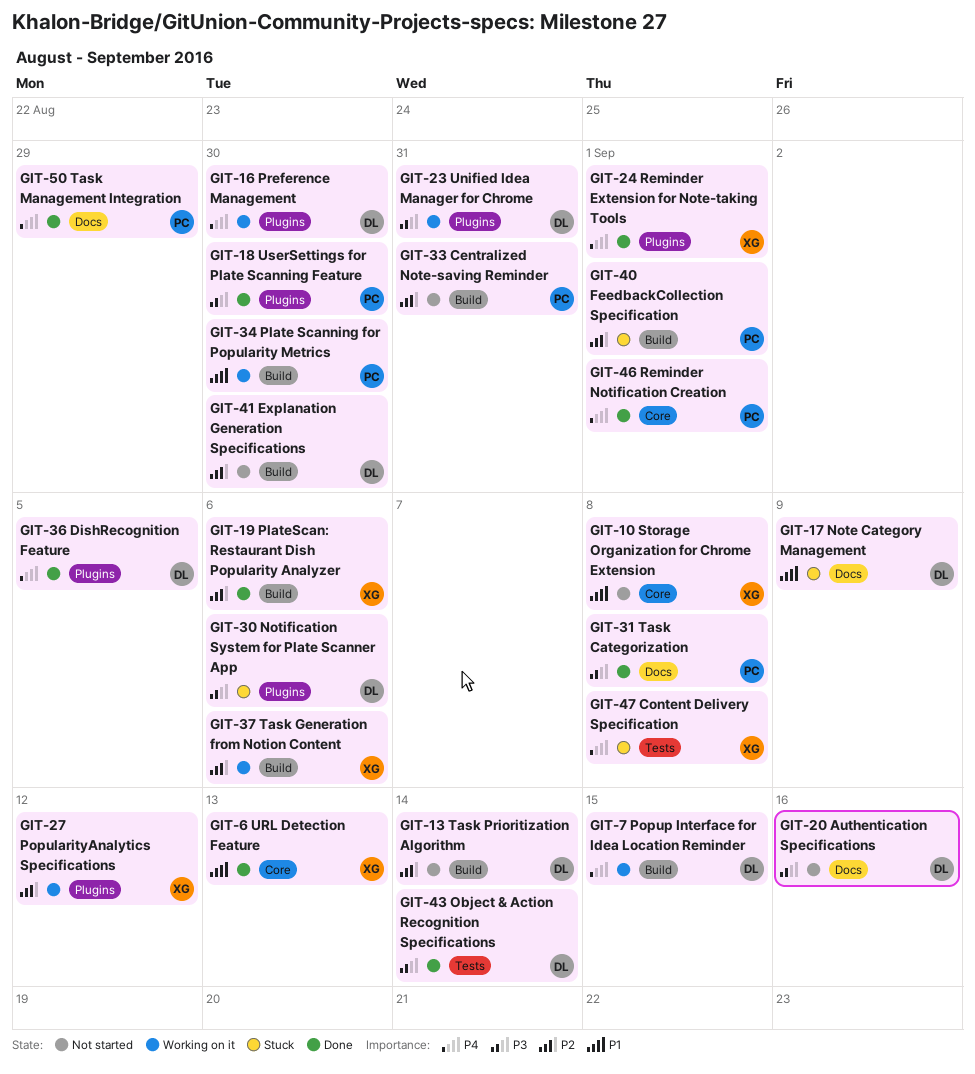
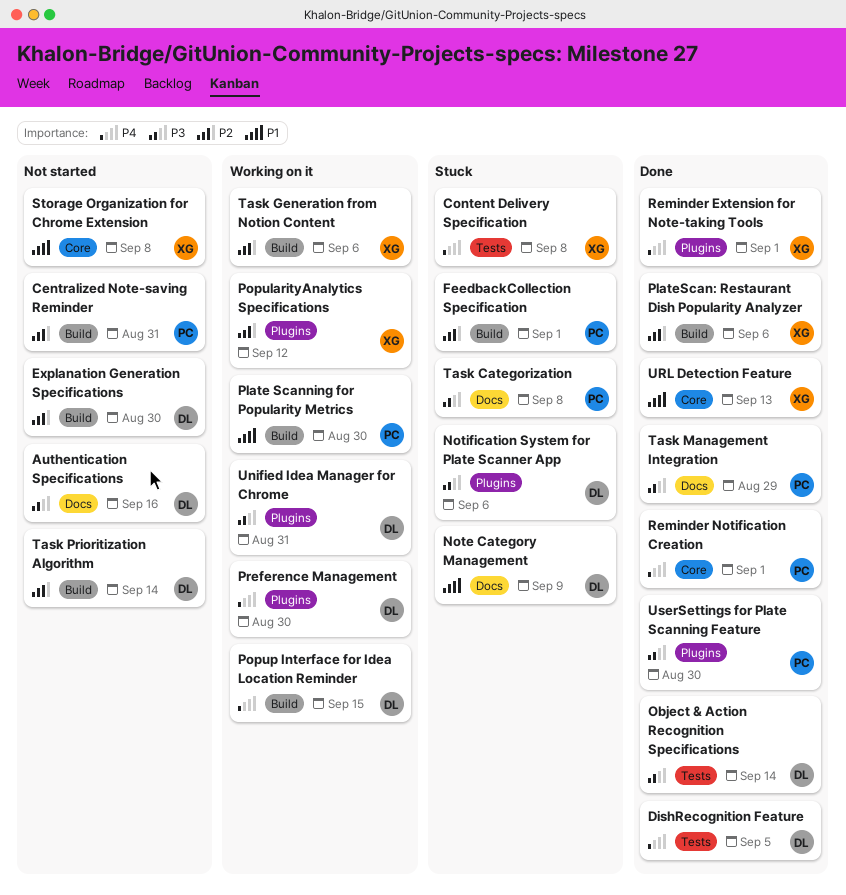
DishRecognition Feature, label: Plugins -> Tests
Task Categorization, status: Done -> Stuck
Task Management Integration, priority: P4 -> P3

